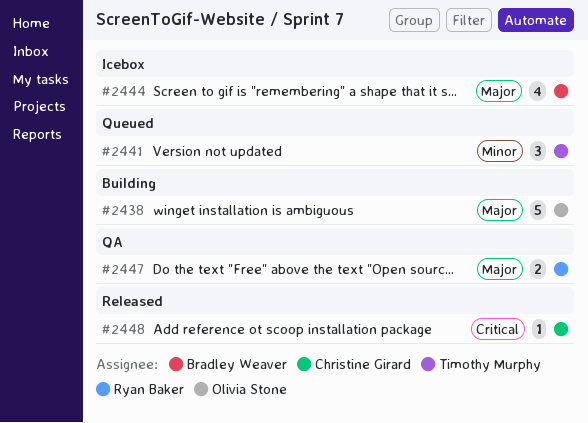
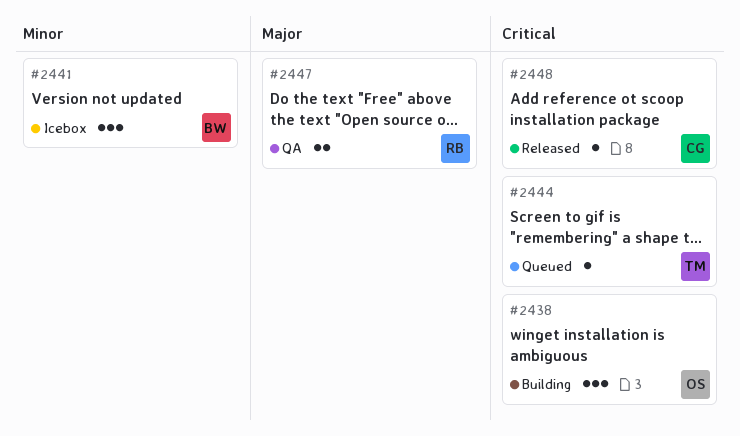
#2438, priority: Major -> Critical
#2438, estimate: 5 -> 3
#2441, status: Queued -> Icebox
#2441, owner: Timothy Murphy -> Bradley Weaver
#2444, status: Icebox -> Queued
#2444, owner: Bradley Weaver -> Timothy Murphy
#2444, priority: Major -> Critical
#2444, estimate: 4 -> 1

